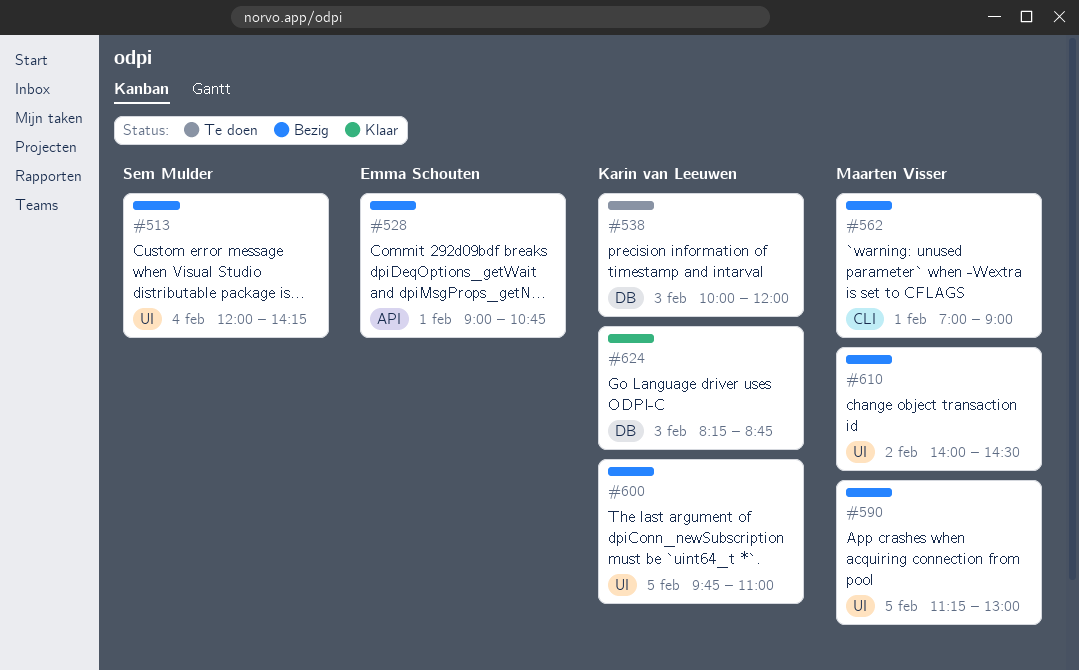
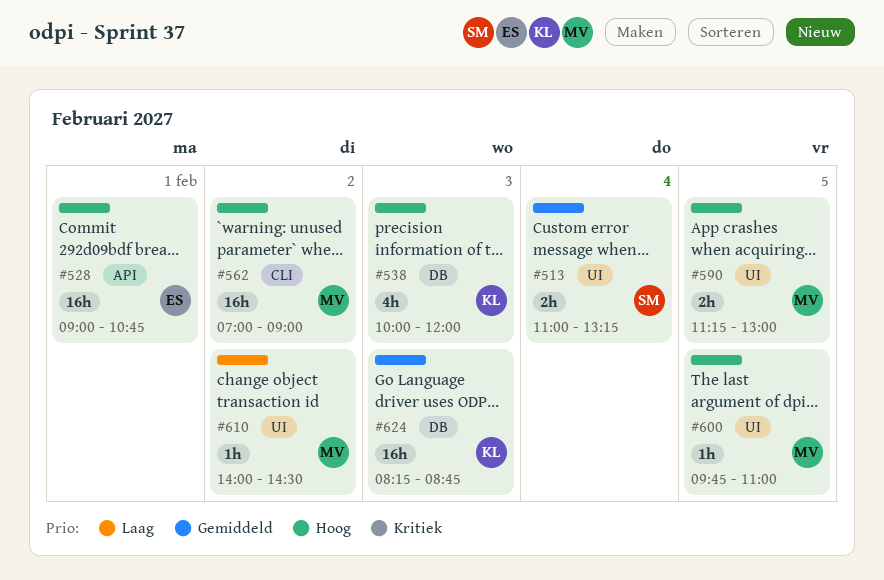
#513, begins: 12:00 -> 11:00
#513, ends: 14:15 -> 13:15
#562, day: Feb 1 -> Feb 2
#600, owner: Karin van Leeuwen -> Maarten Visser

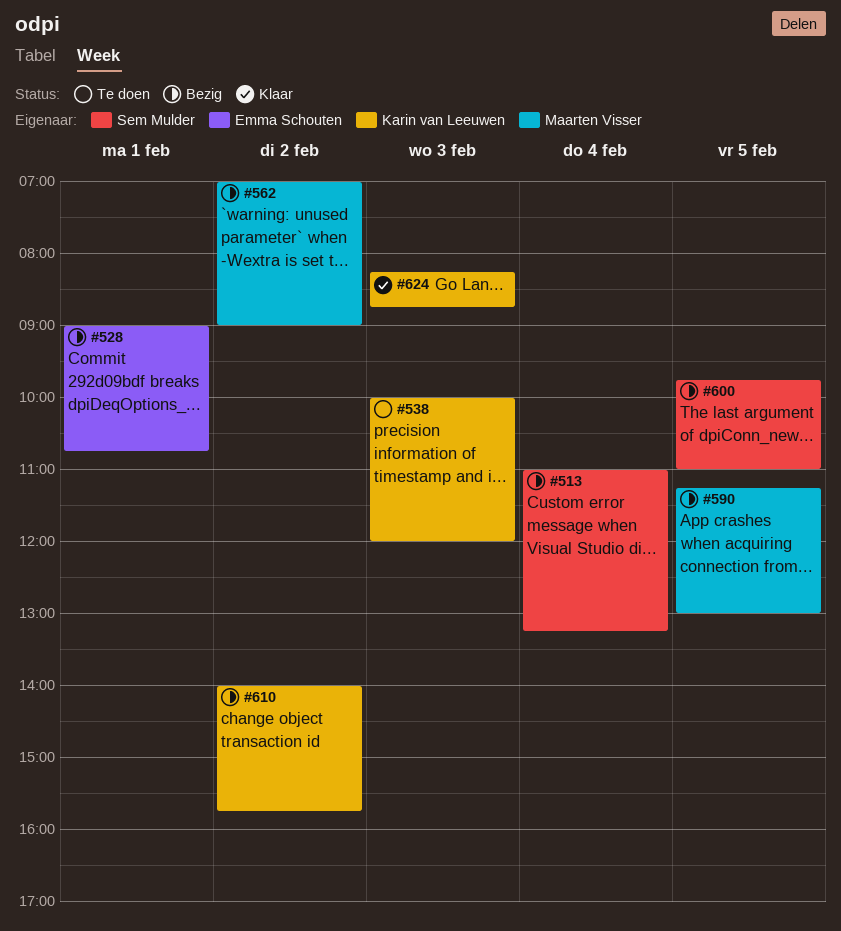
#600, owner: Maarten Visser -> Sem Mulder
#610, owner: Maarten Visser -> Karin van Leeuwen
#610, ends: 14:30 -> 15:45

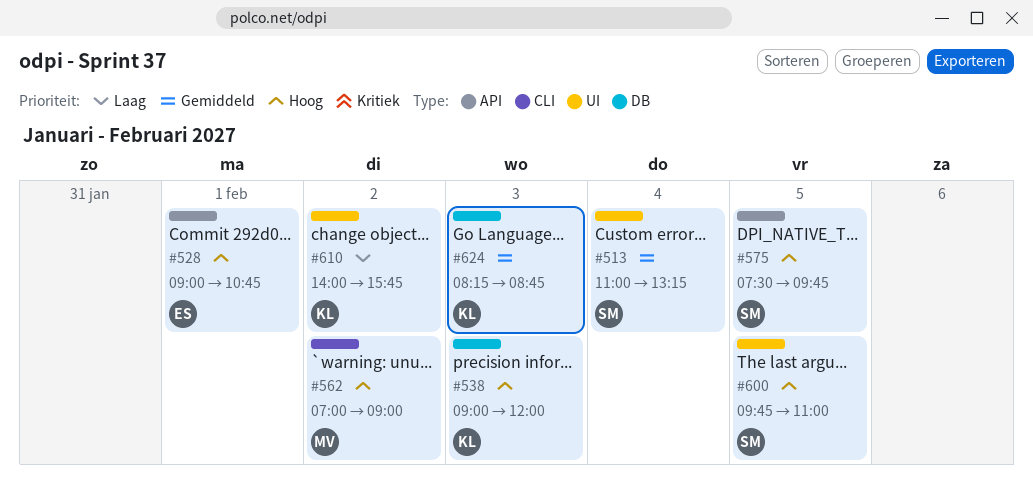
#538, begins: 10:00 -> 09:00
#575: none -> present
#590: present -> none

